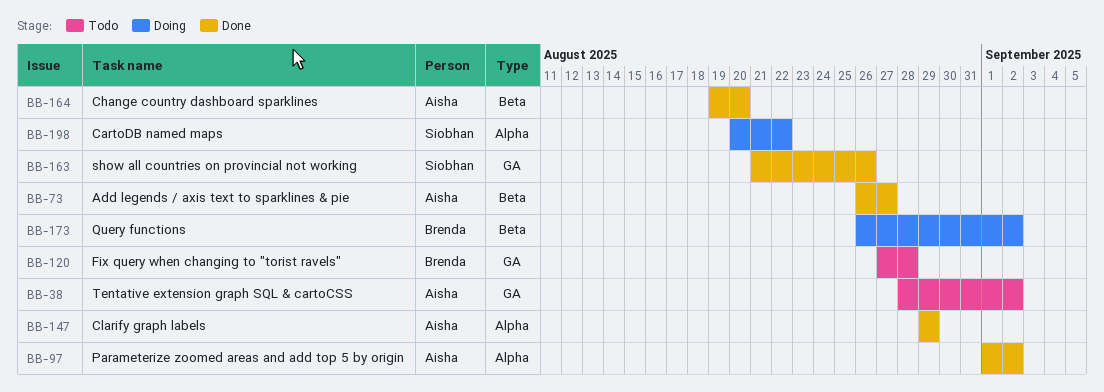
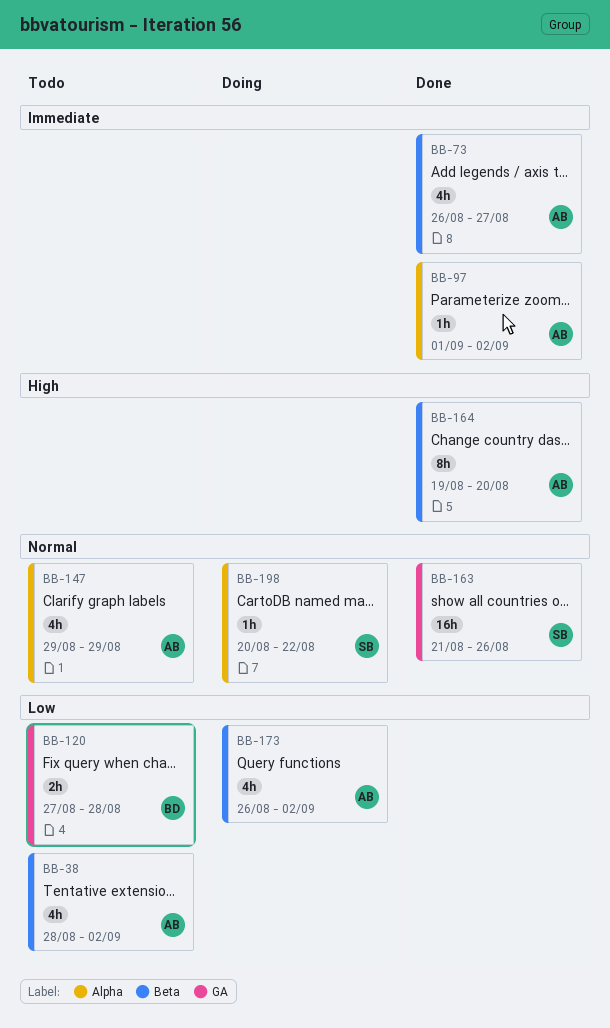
BB-38, label: GA -> Beta
BB-147, status: Done -> Todo
BB-173, owner: Brenda -> Aisha

